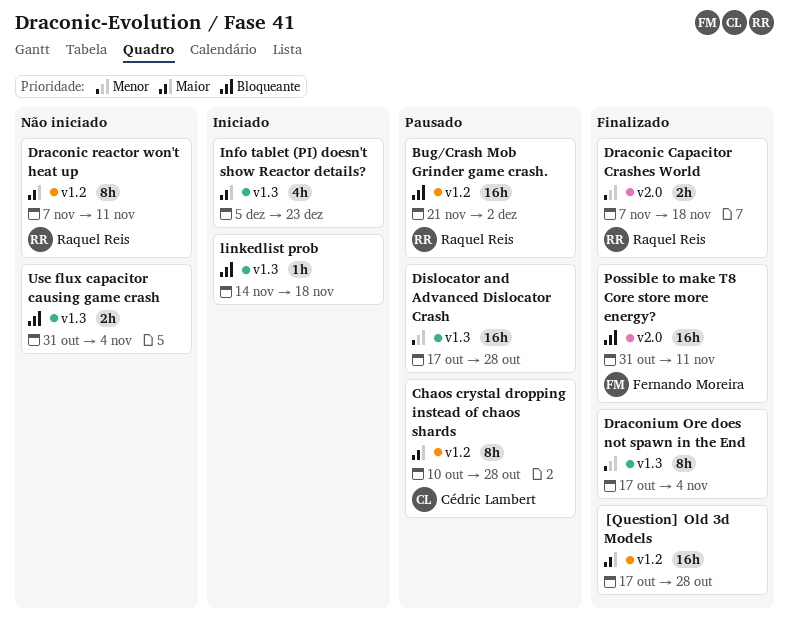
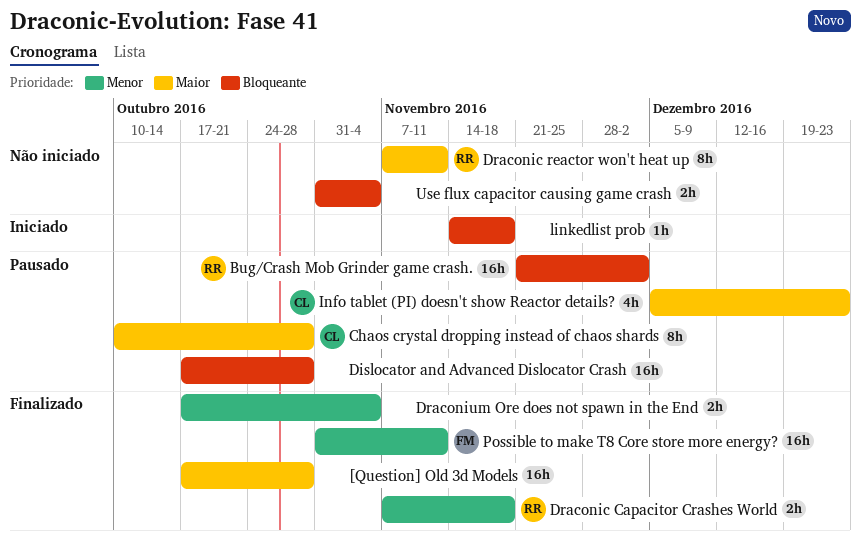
Dislocator and Advanced Dislocator Crash, priority: Menor -> Bloqueante
Draconium Ore does not spawn in the End, estimate: 8h -> 2h
Info tablet (PI) doesn't show Reactor details?, status: Iniciado -> Pausado
Info tablet (PI) doesn't show Reactor details?, owner: none -> Cédric Lambert
Possible to make T8 Core store more energy?, priority: Bloqueante -> Menor

